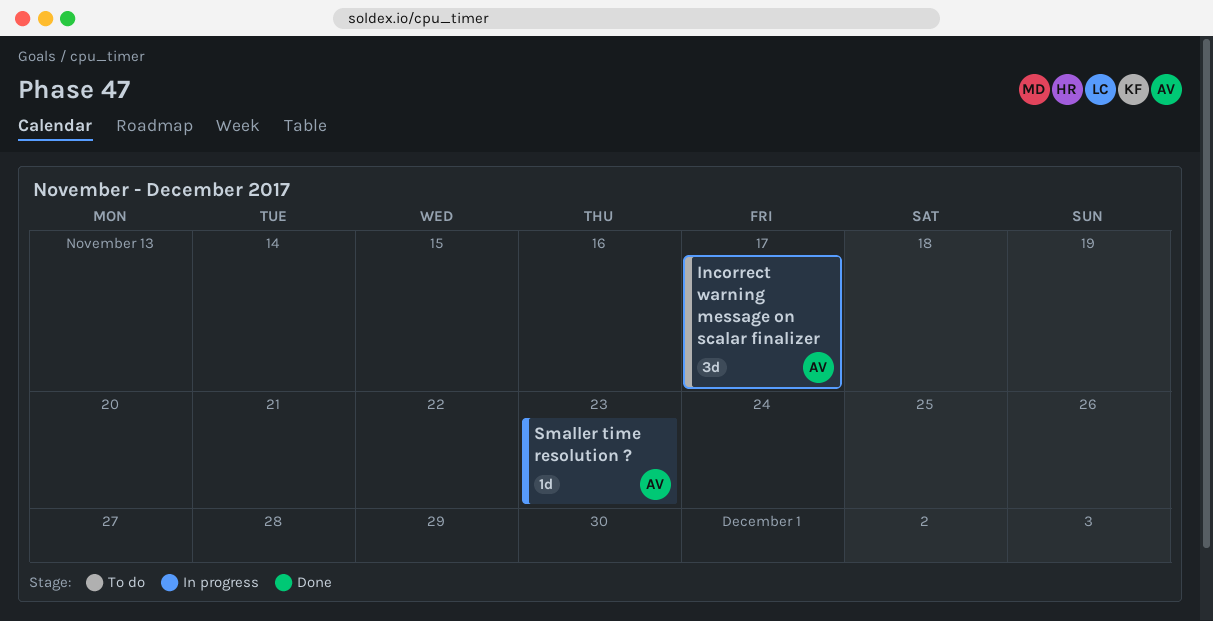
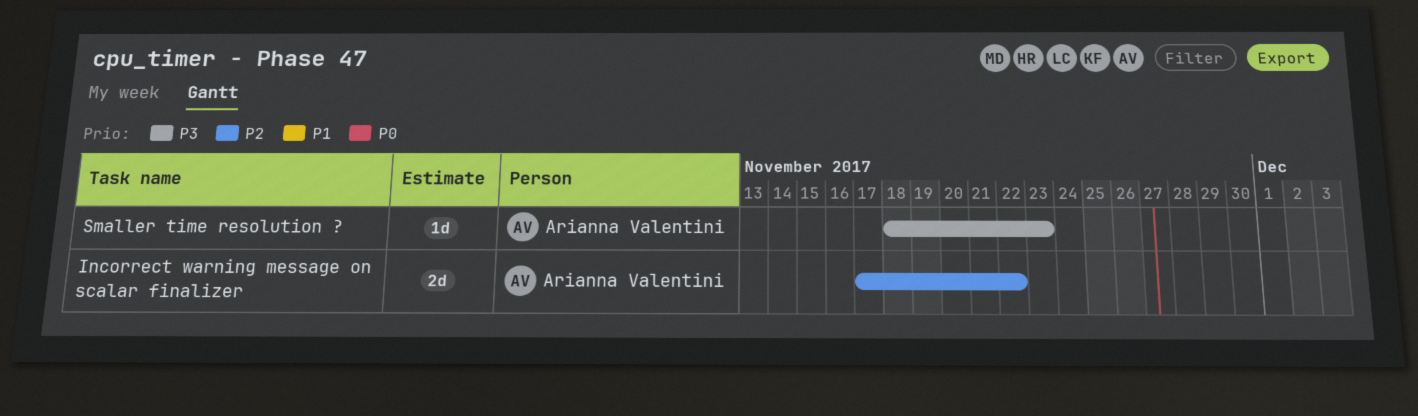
Incorrect warning message on scalar finalizer, estimate: 3d -> 2d
Incorrect warning message on scalar finalizer, due: Nov 17 -> Nov 22

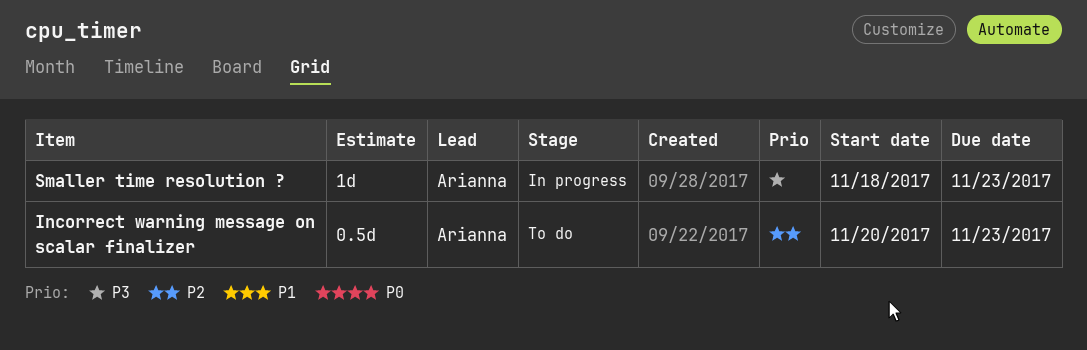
Incorrect warning message on scalar finalizer, estimate: 2d -> 0.5d
Incorrect warning message on scalar finalizer, start: Nov 17 -> Nov 20
Incorrect warning message on scalar finalizer, due: Nov 22 -> Nov 23

